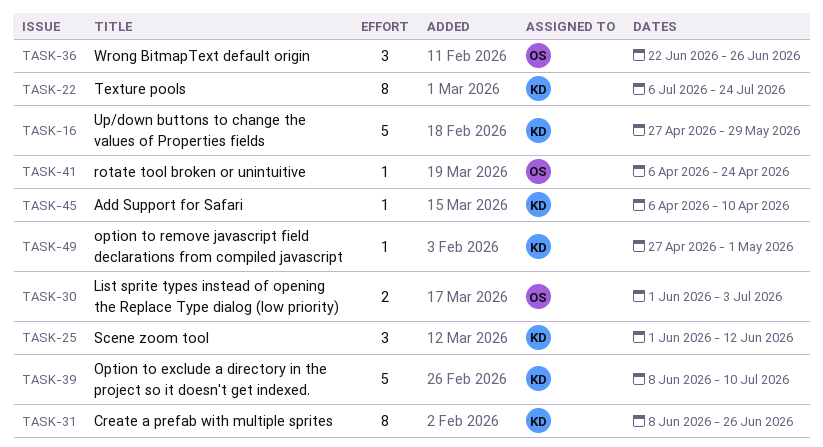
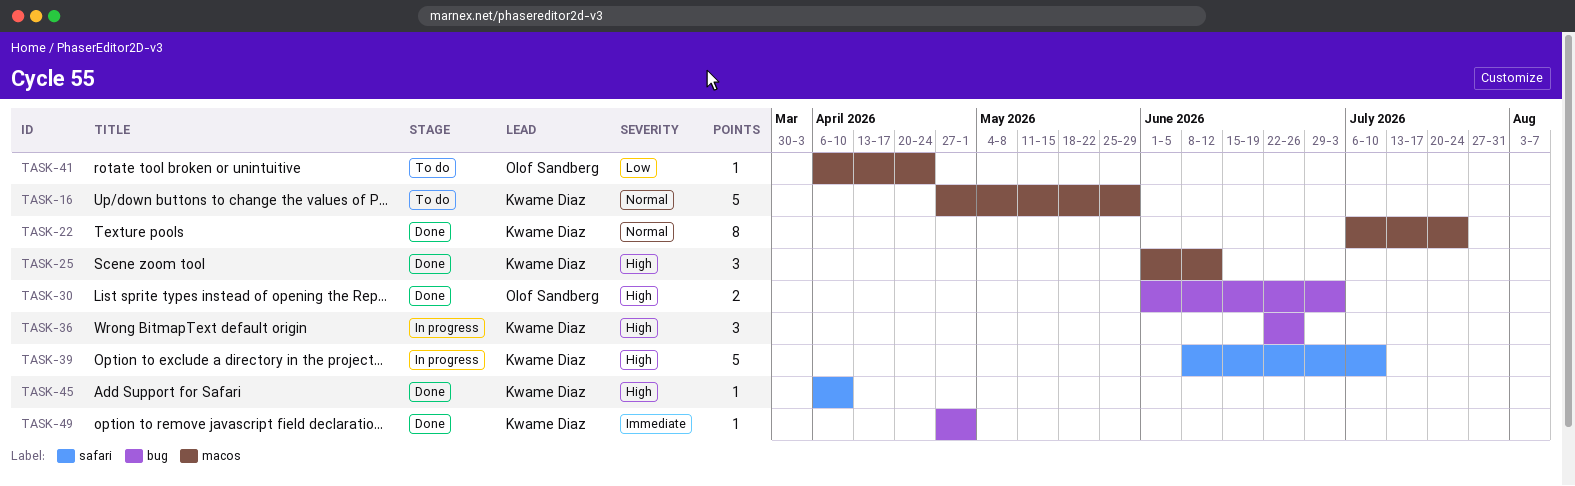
TASK-31: present -> none
TASK-36, owner: Olof Sandberg -> Kwame Diaz

